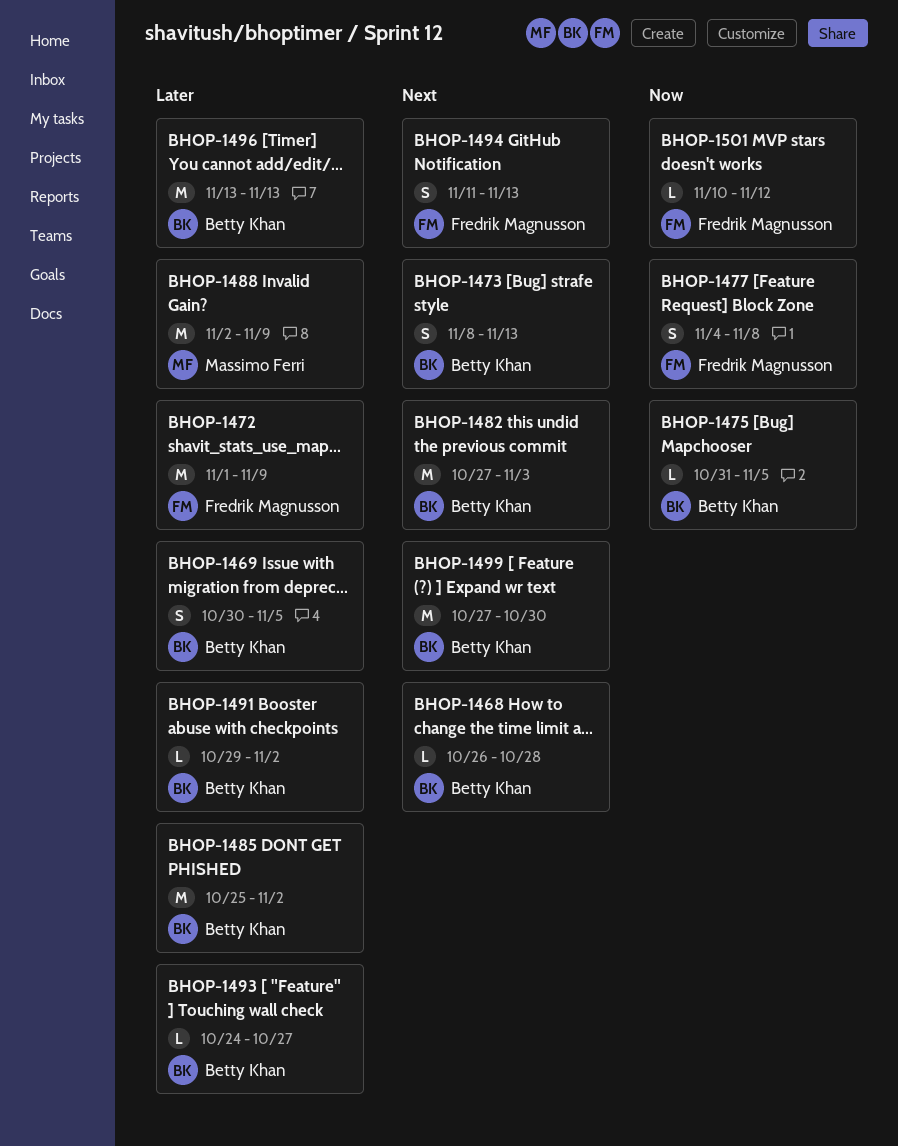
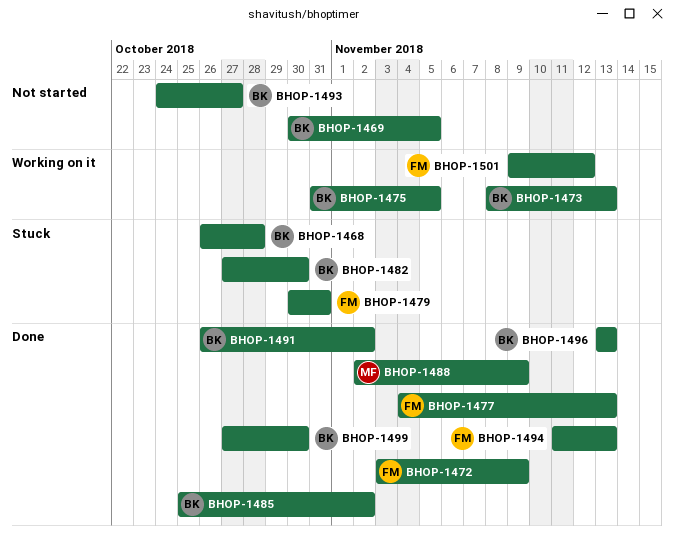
BHOP-1472, start: Nov 1 -> Nov 3
BHOP-1477, due: Nov 8 -> Nov 13
BHOP-1479: none -> present
BHOP-1482, due: Nov 3 -> Oct 30
BHOP-1491, start: Oct 29 -> Oct 26
BHOP-1501, start: Nov 10 -> Nov 9

